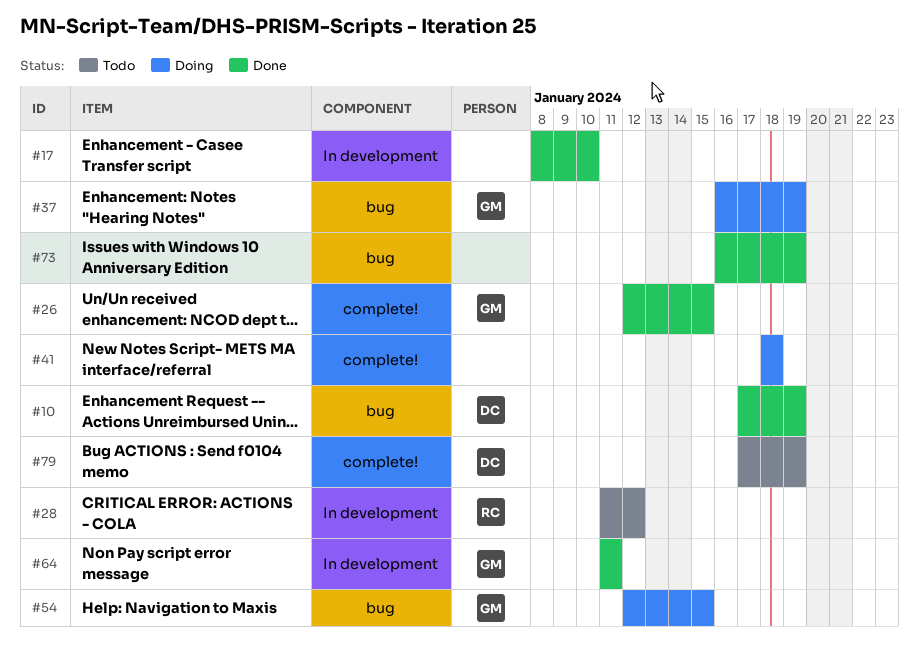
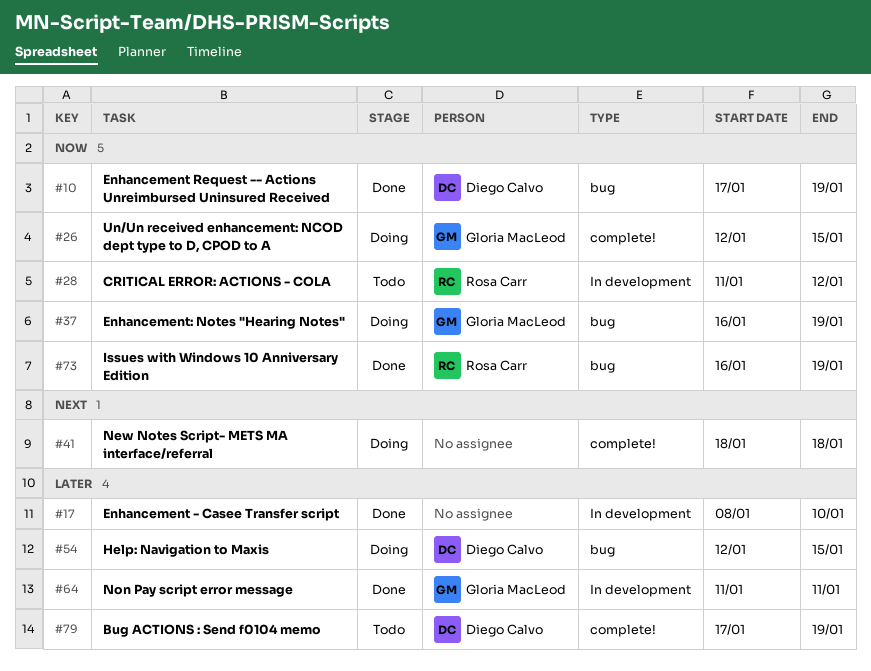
#26, status: Done -> Doing
#54, owner: Gloria MacLeod -> Diego Calvo
#73, owner: none -> Rosa Carr

